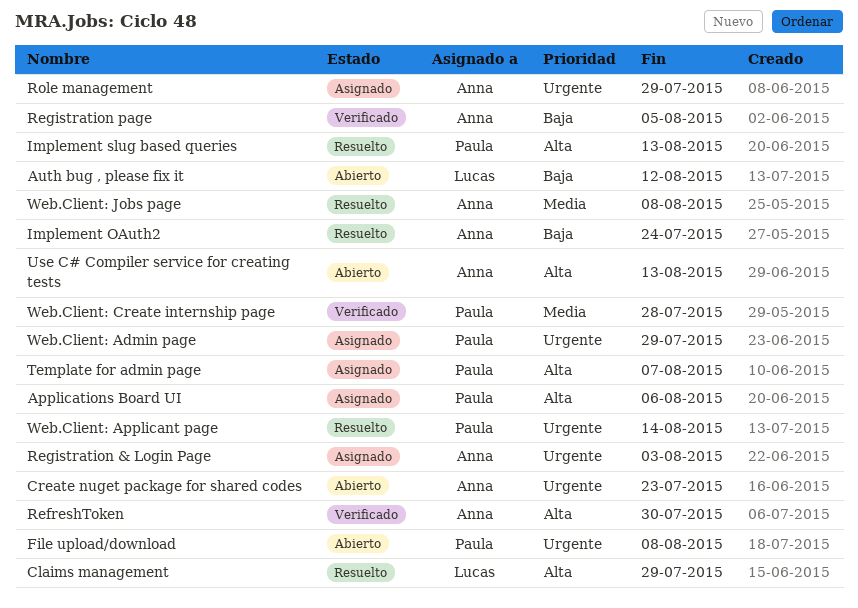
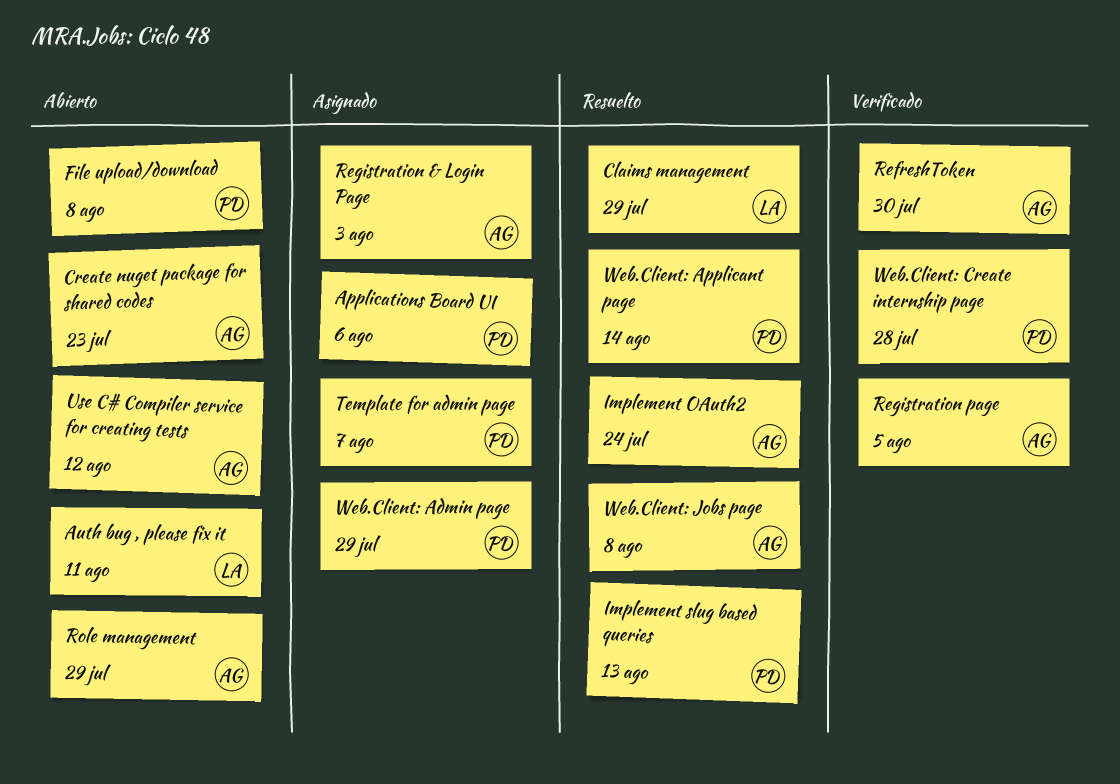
Auth bug , please fix it, due: Aug 12 -> Aug 11
Role management, status: Asignado -> Abierto
Use C# Compiler service for creating tests, due: Aug 13 -> Aug 12

